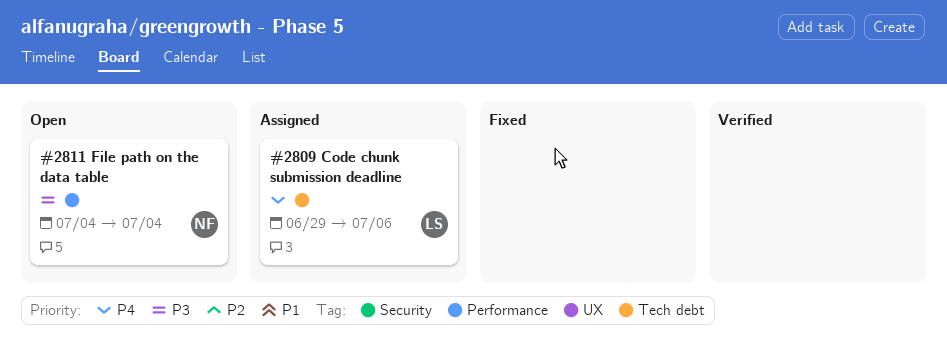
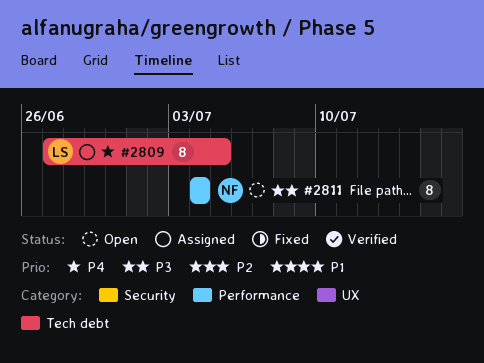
#2809, start: Jun 29 -> Jun 27
#2809, due: Jul 6 -> Jul 5

